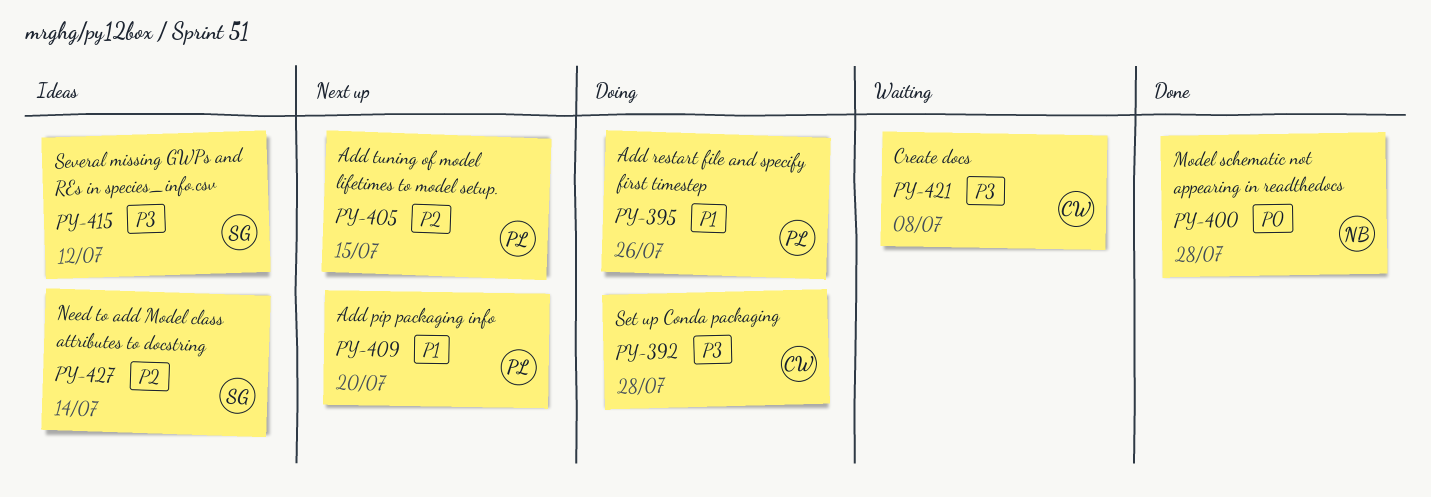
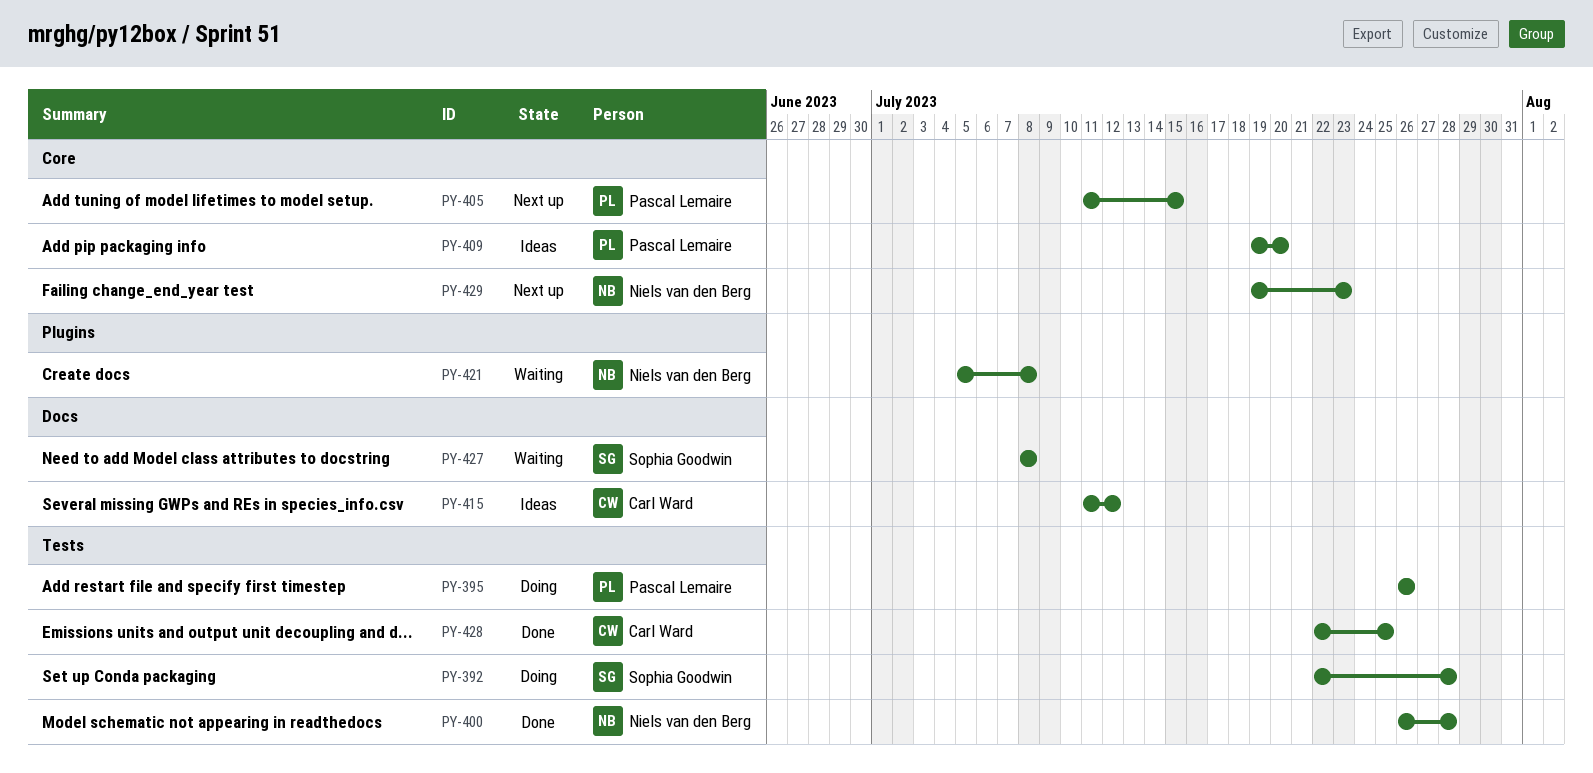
PY-392, owner: Carl Ward -> Sophia Goodwin
PY-409, status: Next up -> Ideas
PY-415, owner: Sophia Goodwin -> Carl Ward
PY-421, owner: Carl Ward -> Niels van den Berg
PY-427, status: Ideas -> Waiting
PY-427, due: Jul 14 -> Jul 8
PY-428: none -> present
PY-429: none -> present

